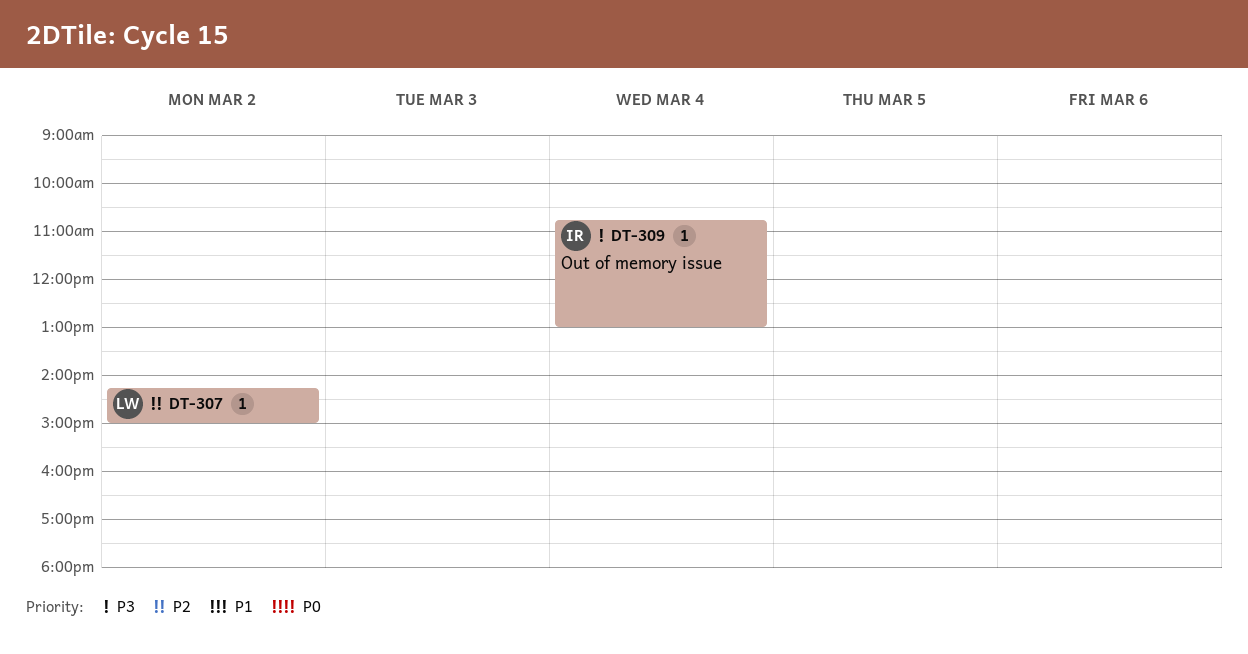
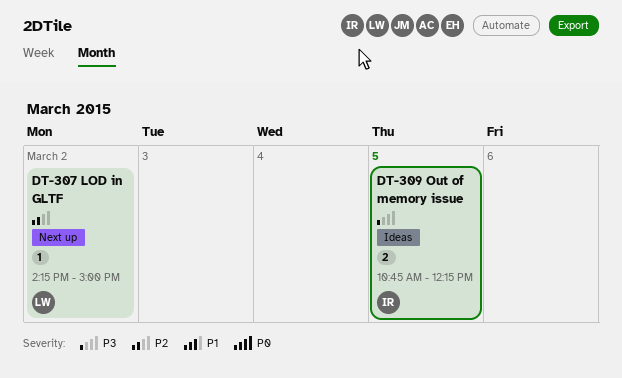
DT-309, estimate: 1 -> 2
DT-309, day: Mar 4 -> Mar 5
DT-309, ends: 13:00 -> 12:15

